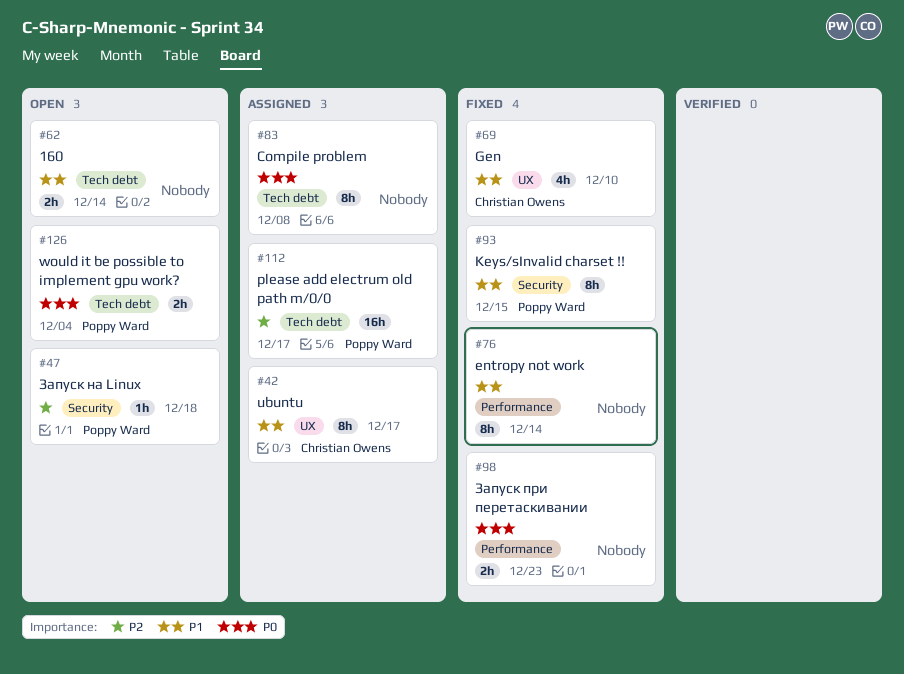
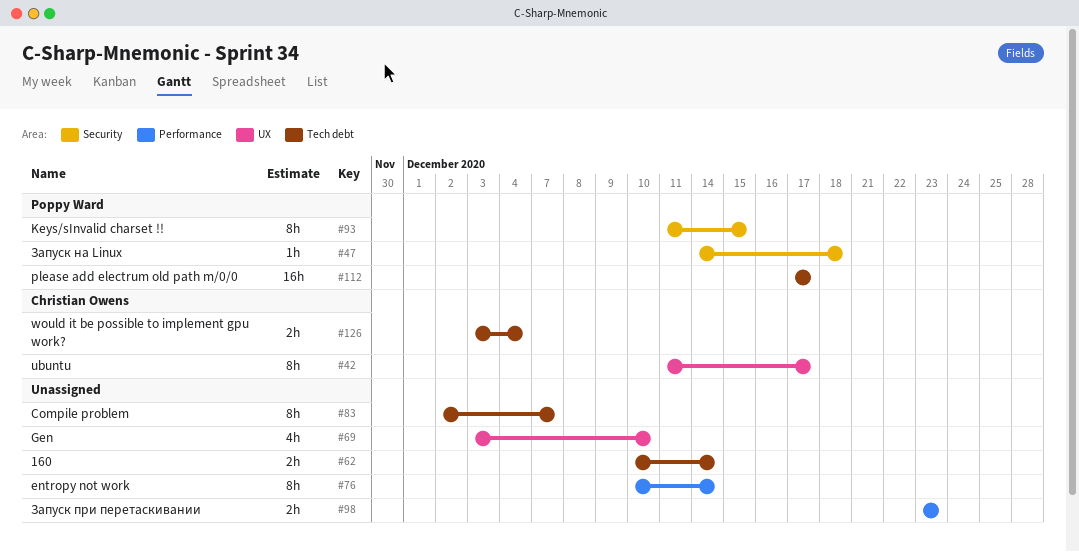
#69, owner: Christian Owens -> none
#83, due: Dec 8 -> Dec 7
#126, owner: Poppy Ward -> Christian Owens

